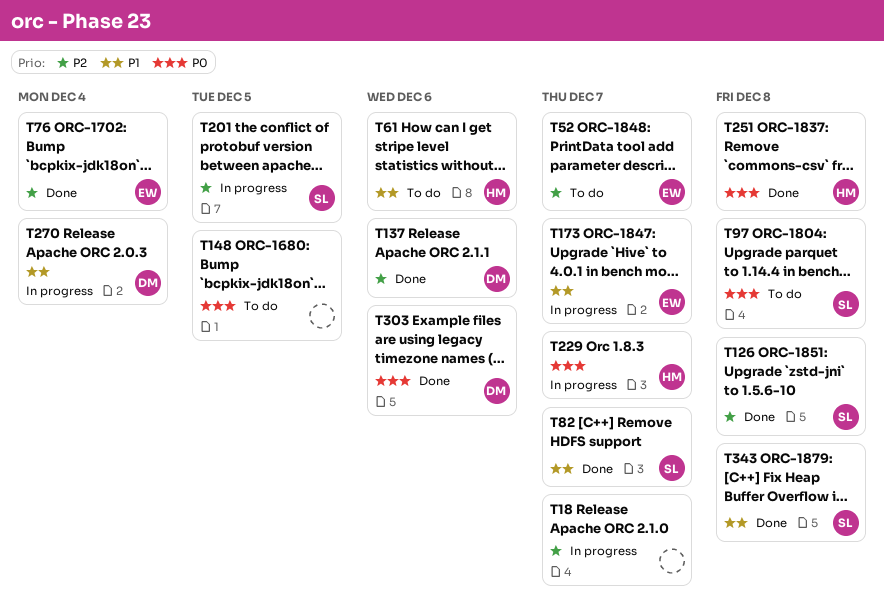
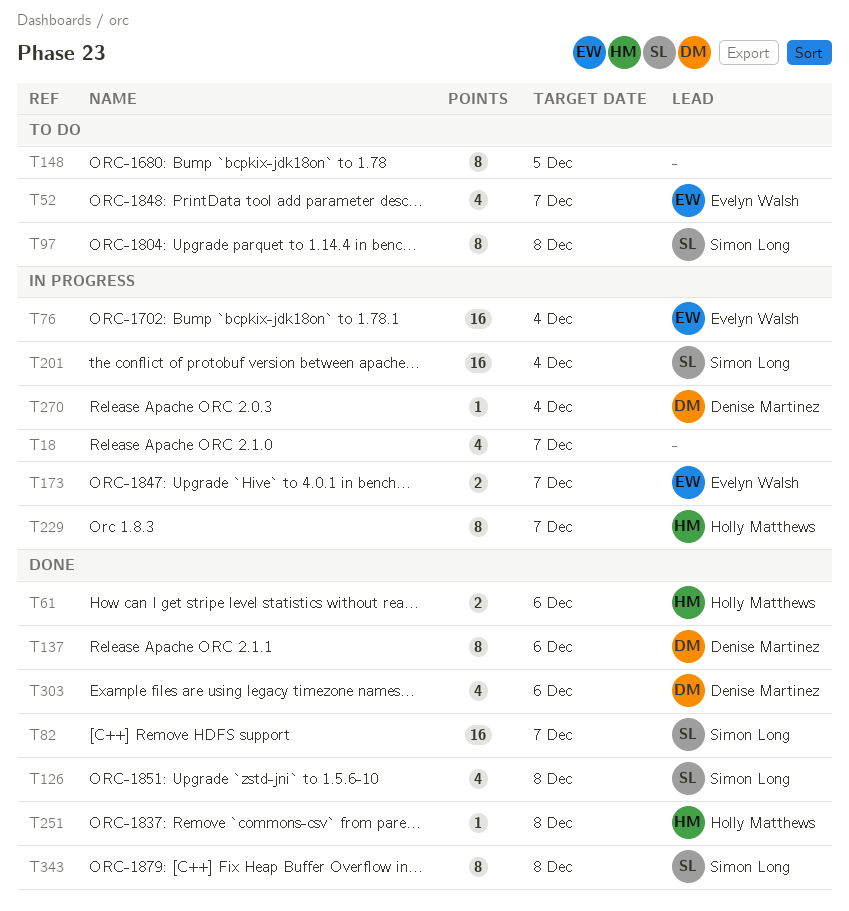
T61, status: To do -> Done
T76, status: Done -> In progress
T201, due: Dec 5 -> Dec 4

